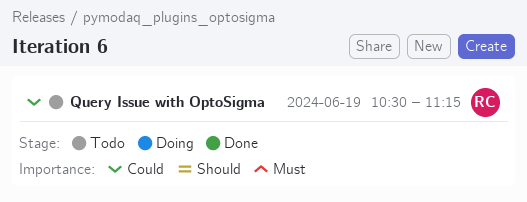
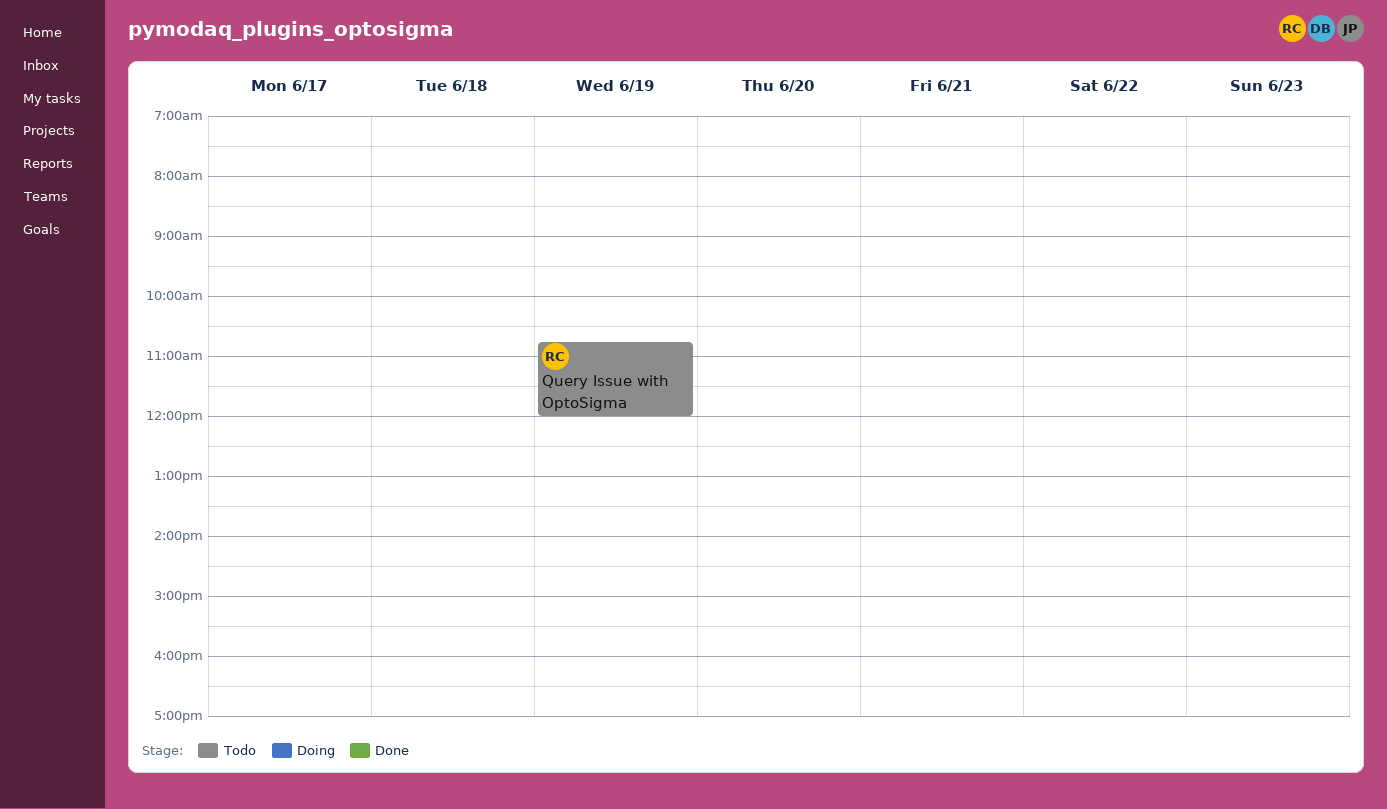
Query Issue with OptoSigma, begins: 10:30 -> 10:45
Query Issue with OptoSigma, ends: 11:15 -> 12:00

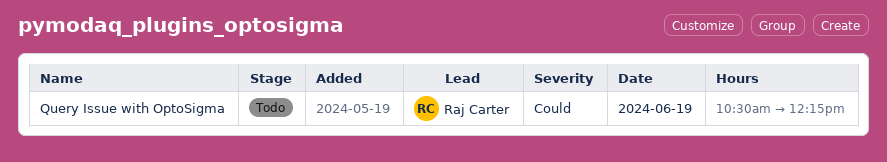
Query Issue with OptoSigma, begins: 10:45 -> 10:30
Query Issue with OptoSigma, ends: 12:00 -> 12:15

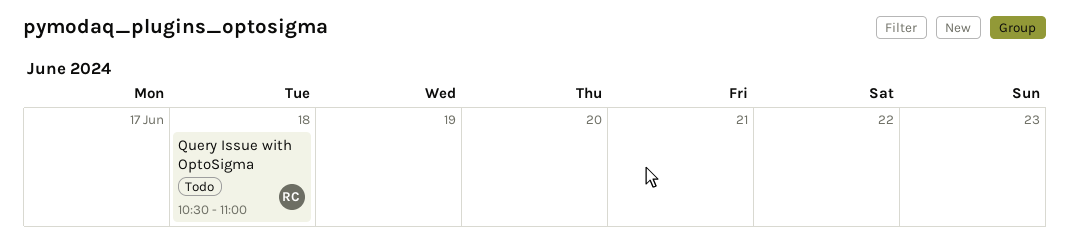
Query Issue with OptoSigma, day: Jun 19 -> Jun 18
Query Issue with OptoSigma, ends: 12:15 -> 11:00

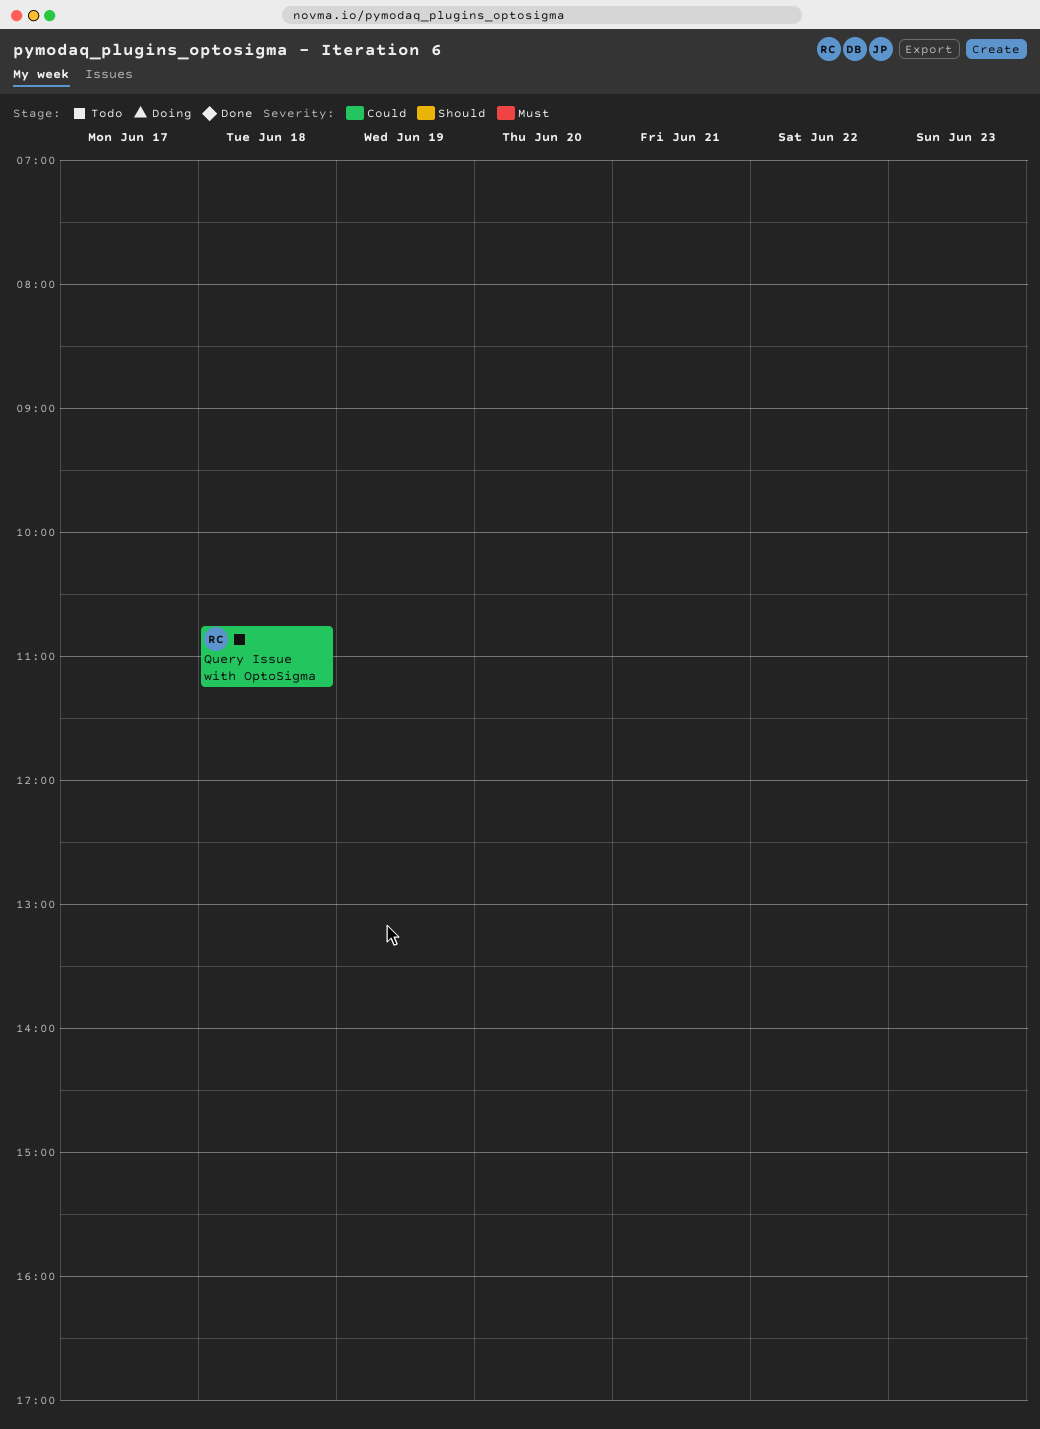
Query Issue with OptoSigma, begins: 10:30 -> 10:45
Query Issue with OptoSigma, ends: 11:00 -> 11:15

